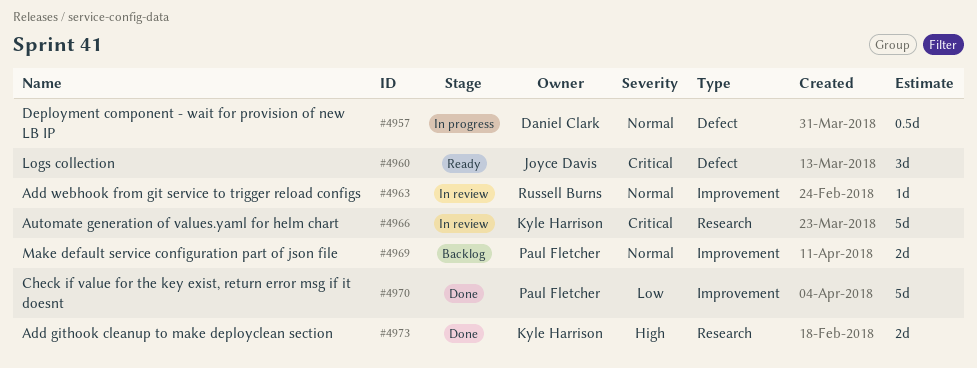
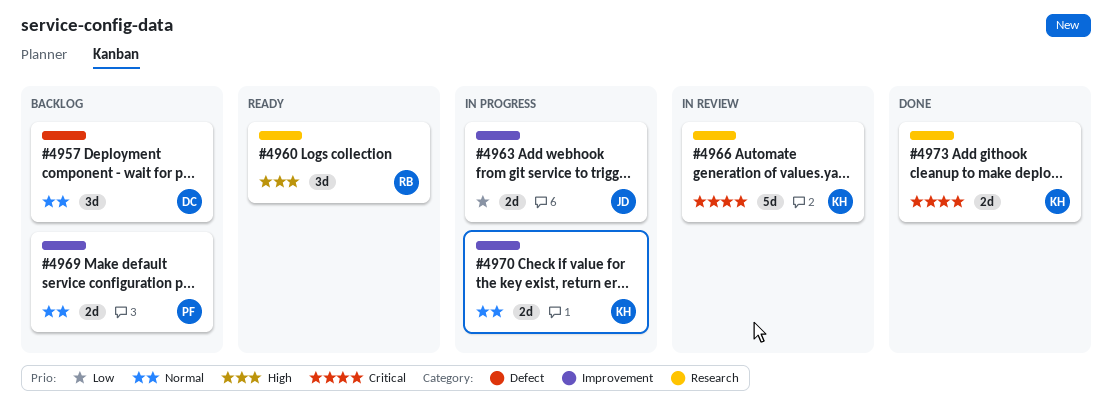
#4957, status: In progress -> Backlog
#4957, estimate: 0.5d -> 3d
#4960, owner: Joyce Davis -> Russell Burns
#4960, priority: Critical -> High
#4960, label: Defect -> Research
#4963, status: In review -> In progress
#4963, owner: Russell Burns -> Joyce Davis
#4963, priority: Normal -> Low
#4963, estimate: 1d -> 2d
#4970, status: Done -> In progress
#4970, owner: Paul Fletcher -> Kyle Harrison
#4970, priority: Low -> Normal
#4970, estimate: 5d -> 2d
#4973, priority: High -> Critical

